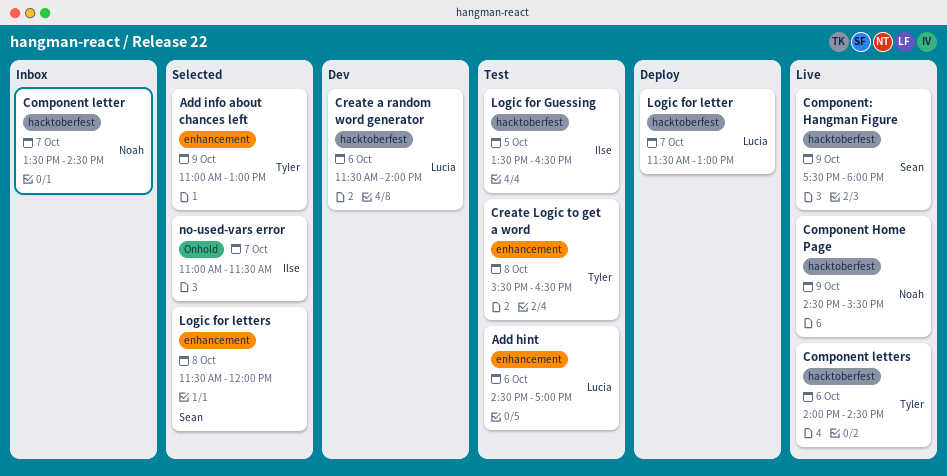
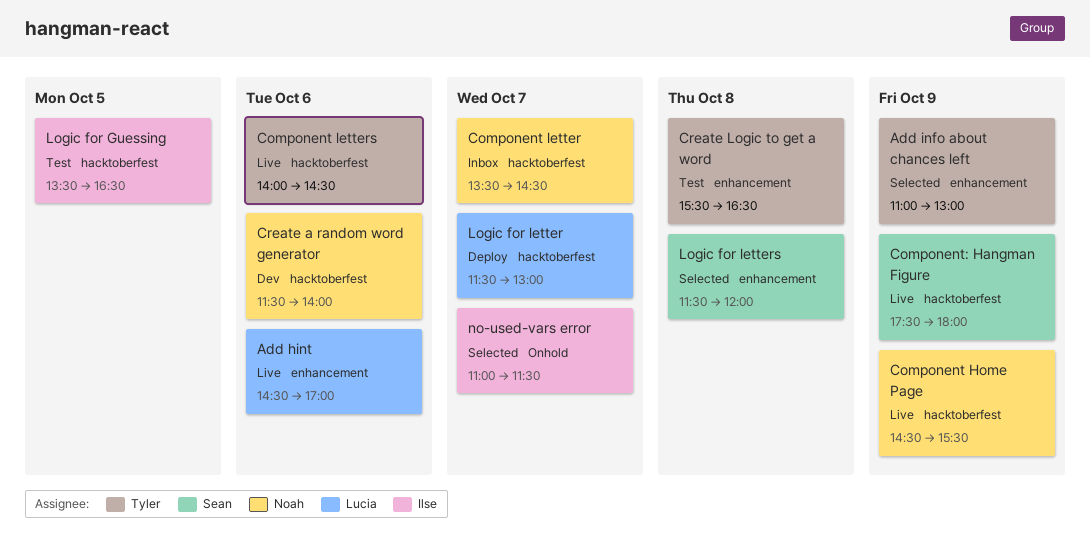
Add hint, status: Test -> Live
Create a random word generator, owner: Lucia -> Noah

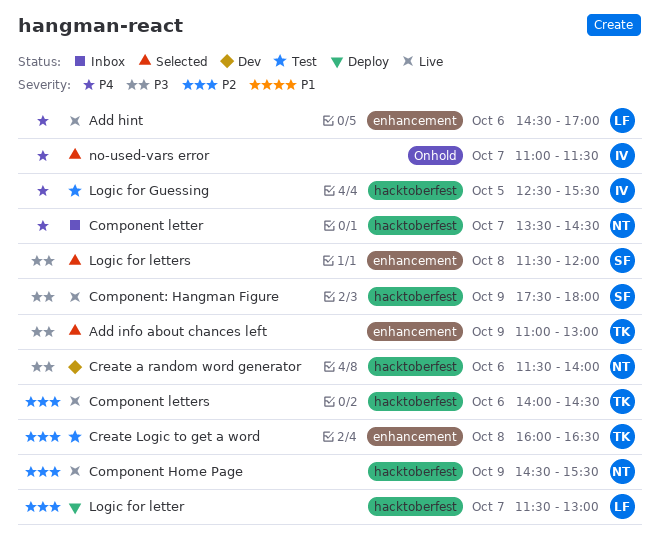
Create Logic to get a word, begins: 15:30 -> 16:00
Logic for Guessing, begins: 13:30 -> 12:30
Logic for Guessing, ends: 16:30 -> 15:30

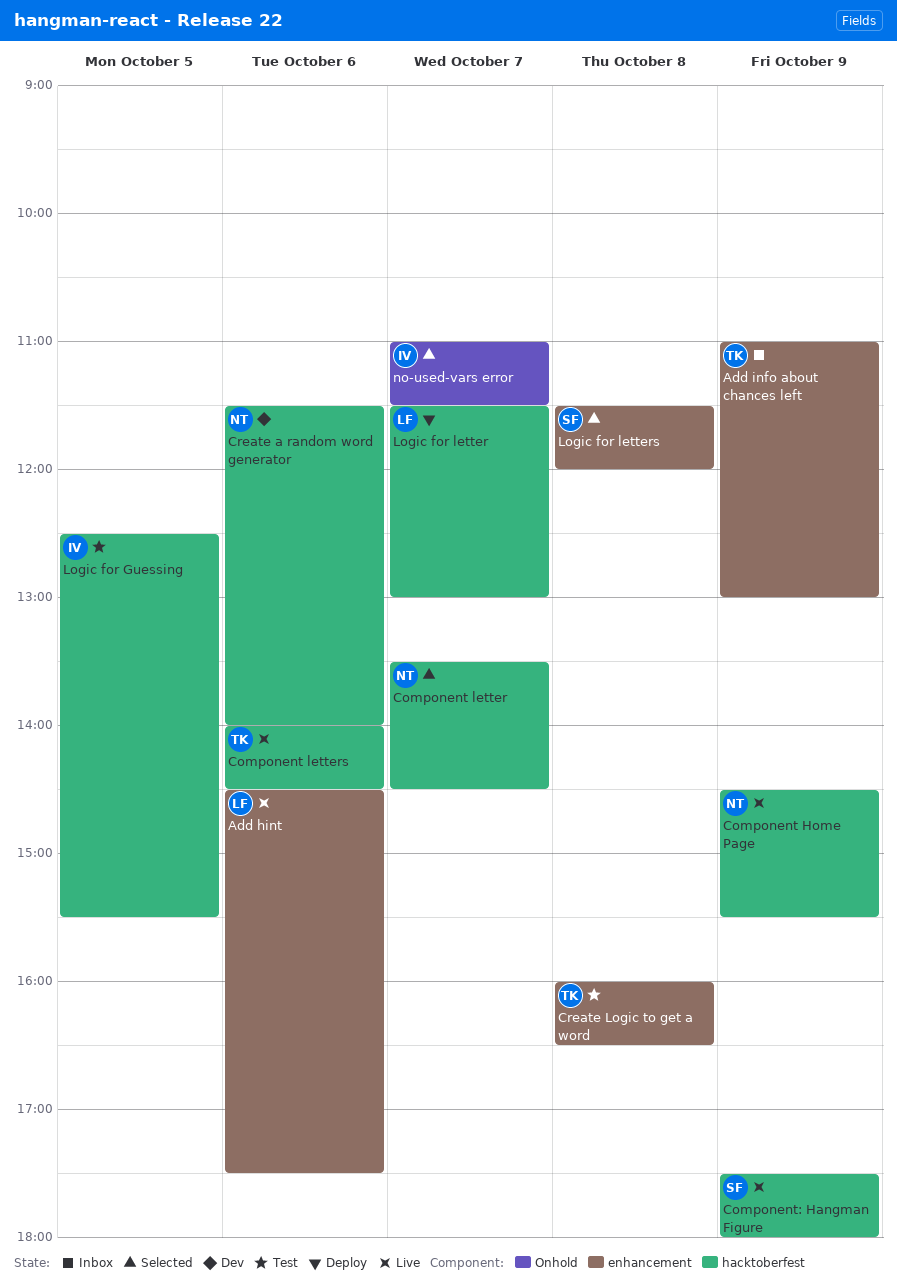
Add hint, ends: 17:00 -> 17:30
Add info about chances left, status: Selected -> Inbox
Component letter, status: Inbox -> Selected

